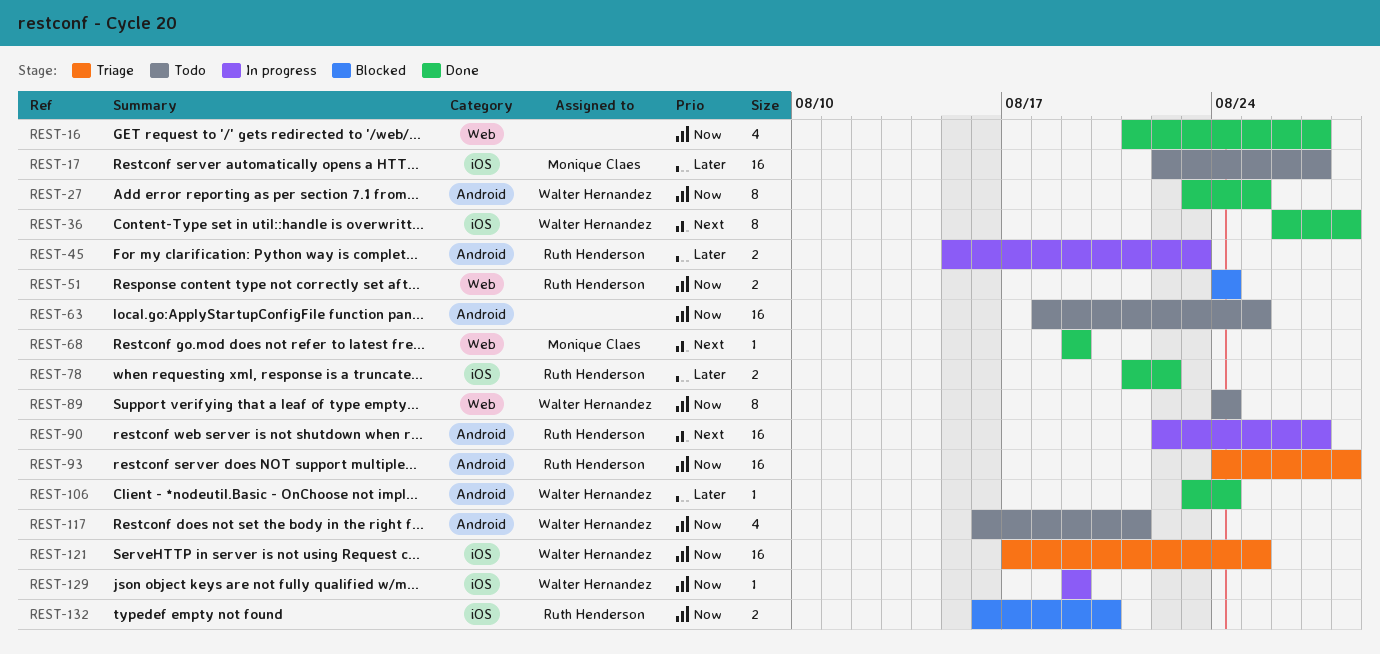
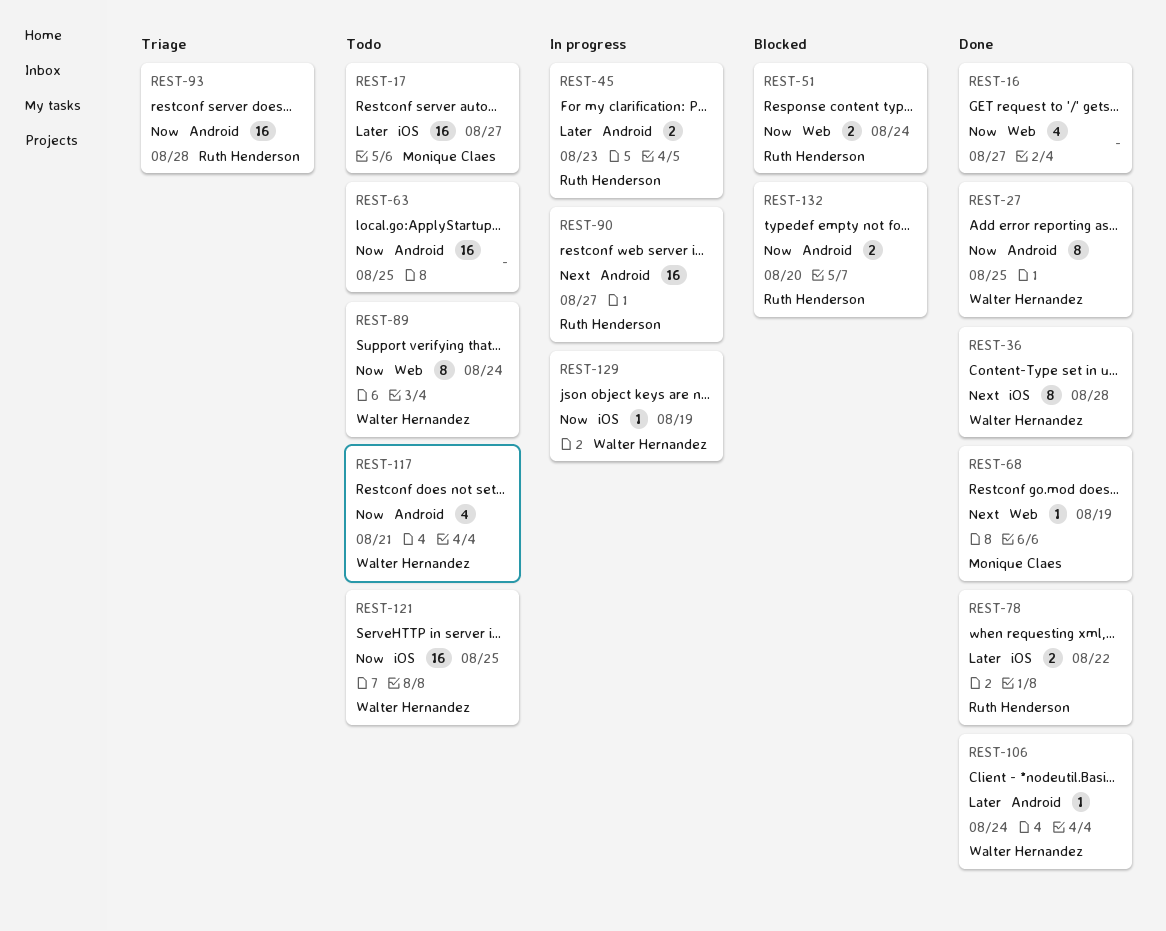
REST-121, status: Triage -> Todo
REST-132, label: iOS -> Android

